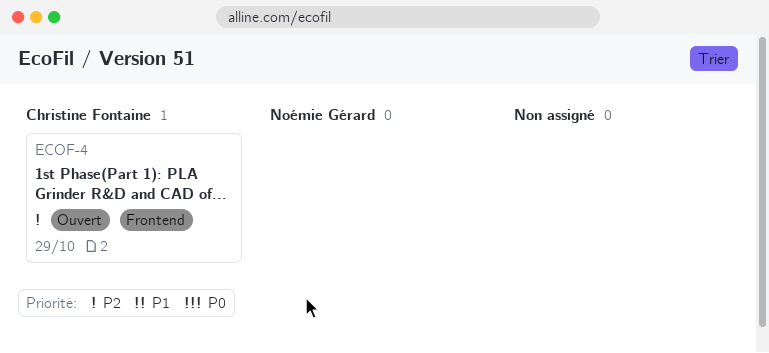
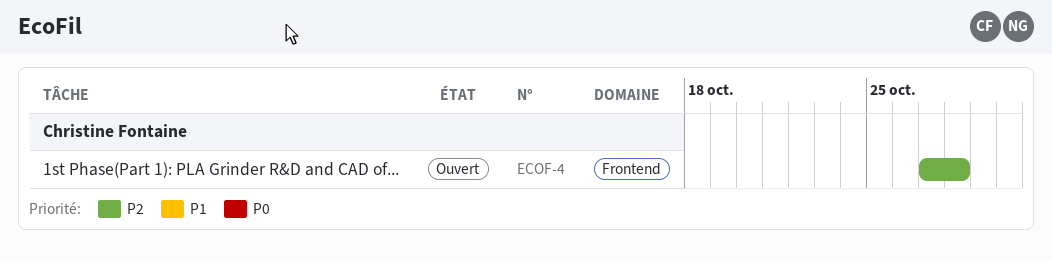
ECOF-4, due: Oct 29 -> Oct 28

